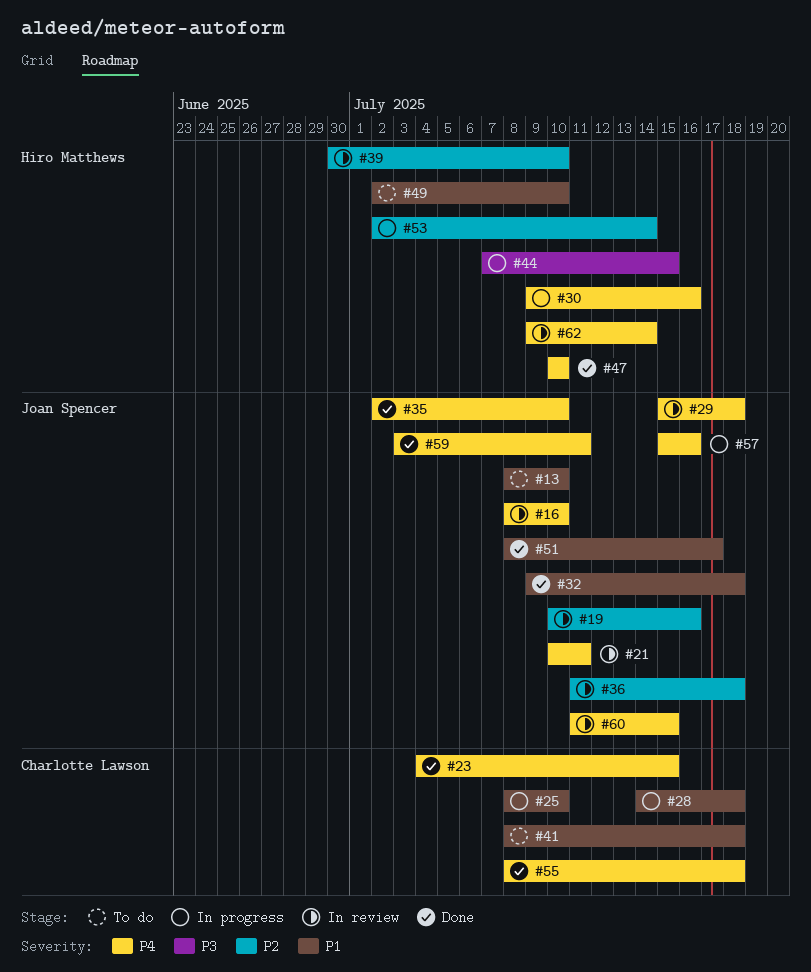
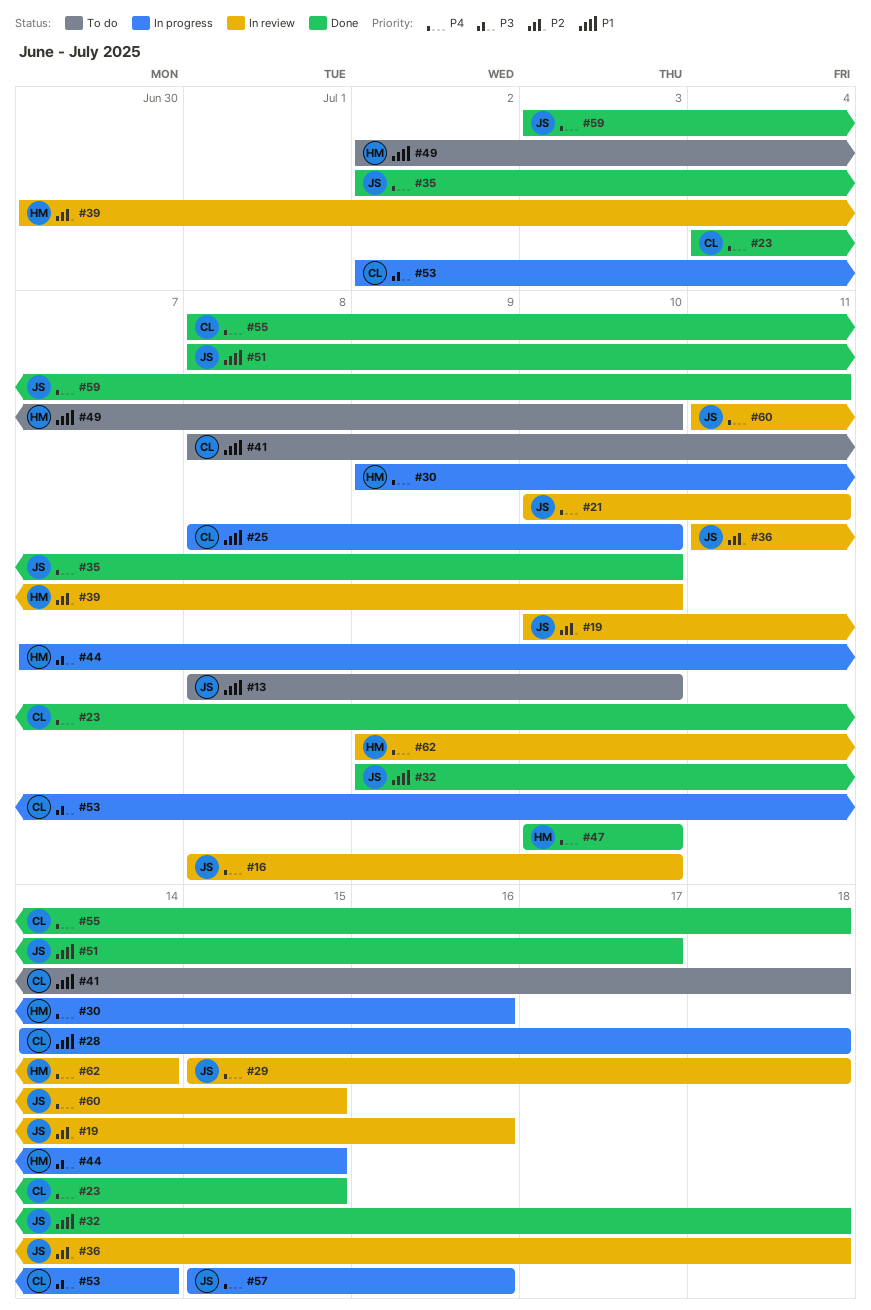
#53, owner: Hiro Matthews -> Charlotte Lawson
#53, priority: P2 -> P3

